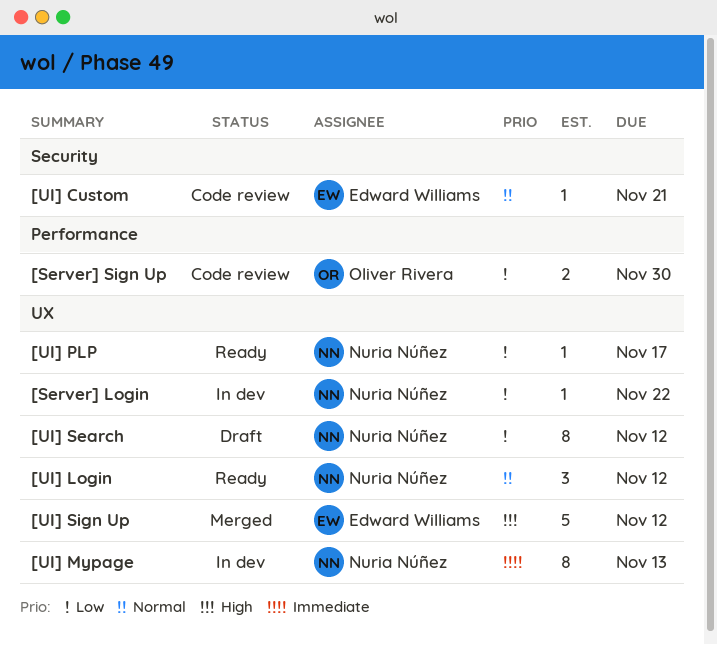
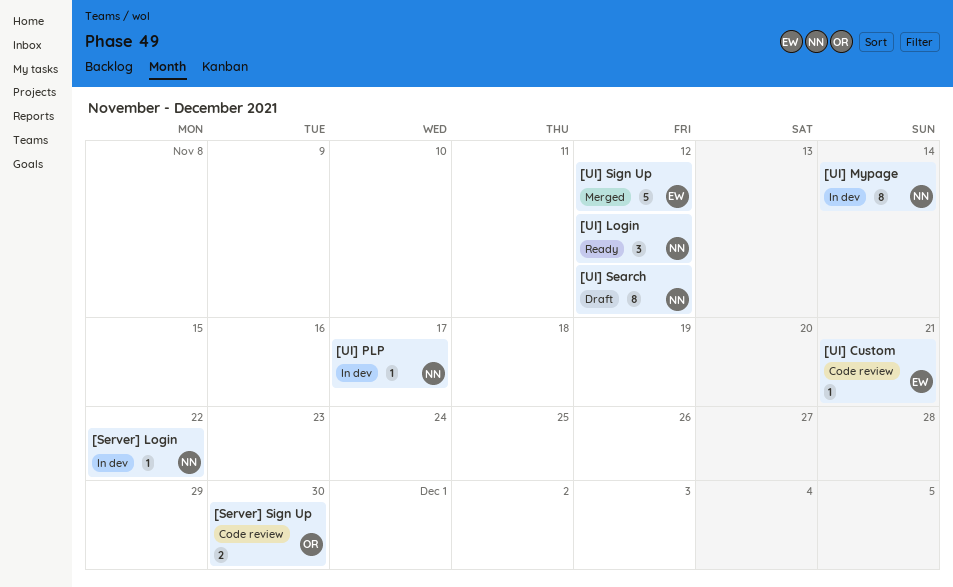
[UI] Mypage, due: Nov 13 -> Nov 14
[UI] PLP, status: Ready -> In dev

